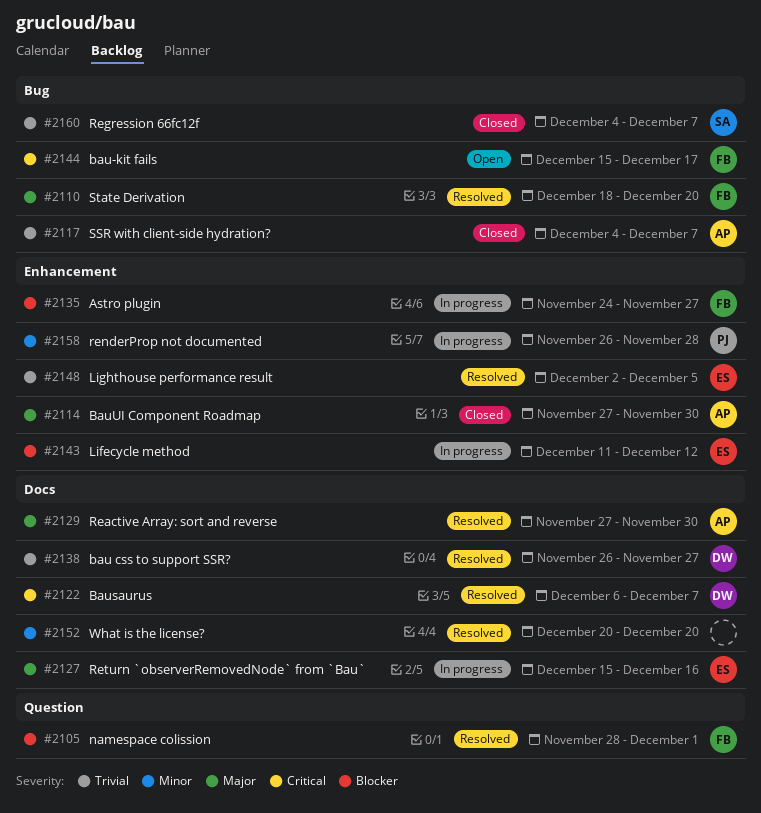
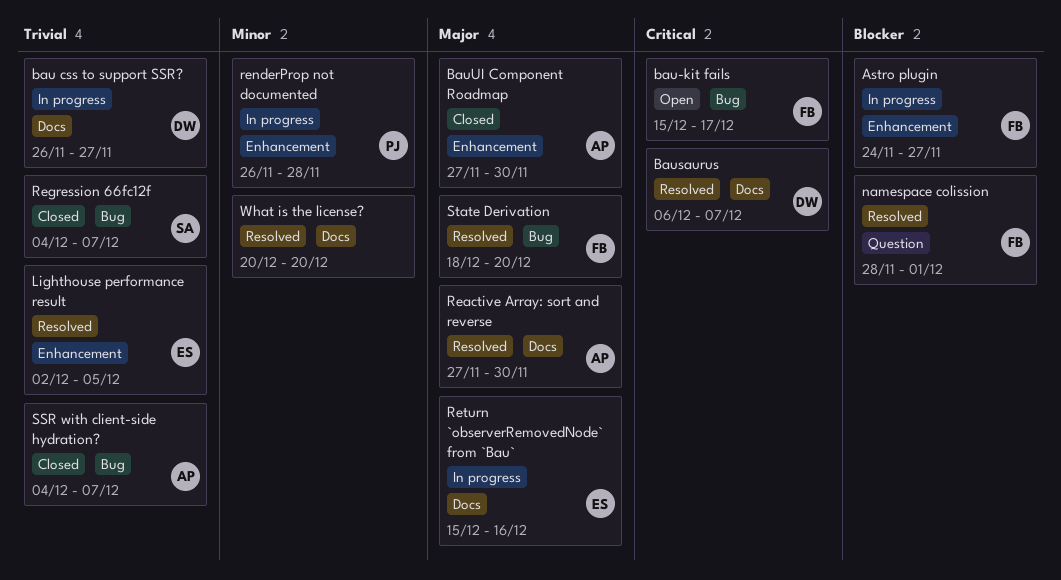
bau css to support SSR?, status: Resolved -> In progress
Lifecycle method: present -> none

